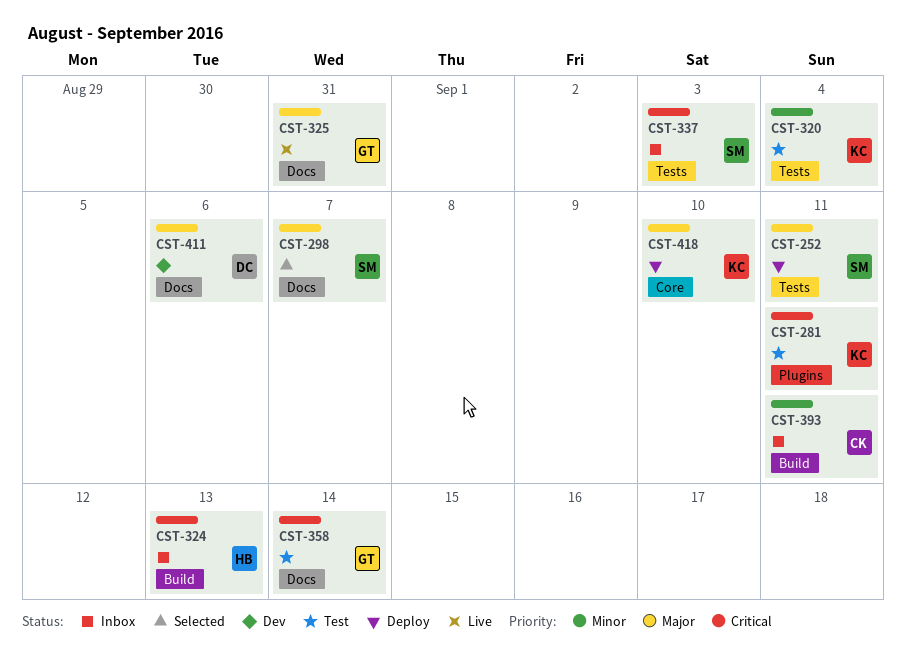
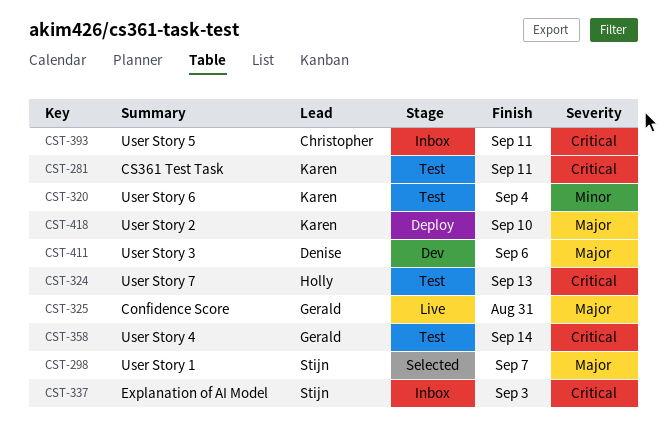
CST-252: present -> none
CST-324, status: Inbox -> Test
CST-393, priority: Minor -> Critical

